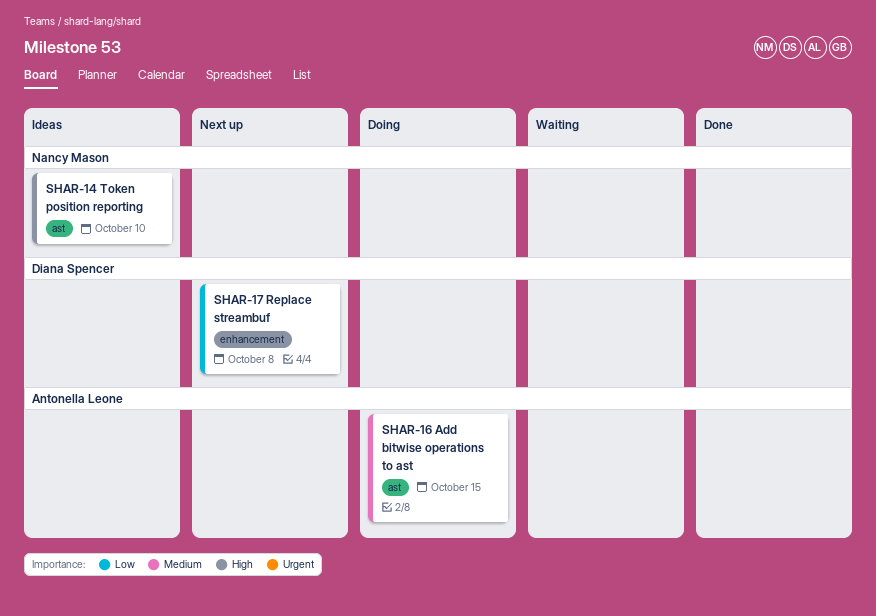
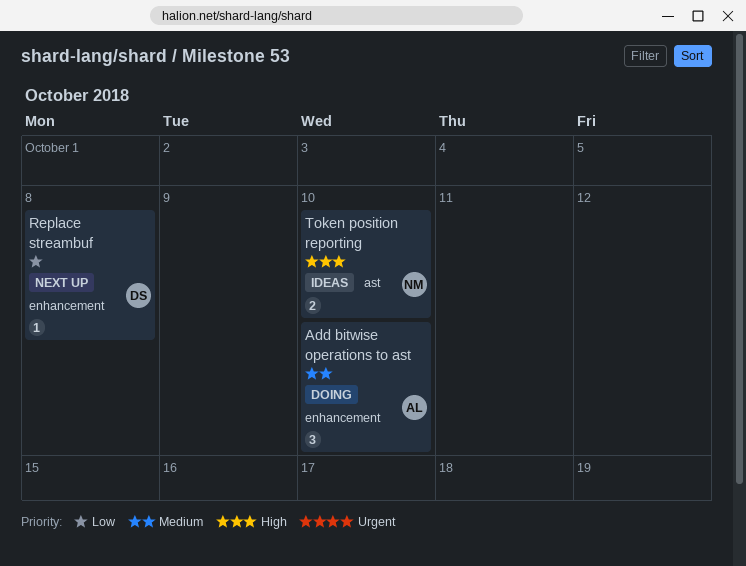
Add bitwise operations to ast, label: ast -> enhancement
Add bitwise operations to ast, due: Oct 15 -> Oct 10

